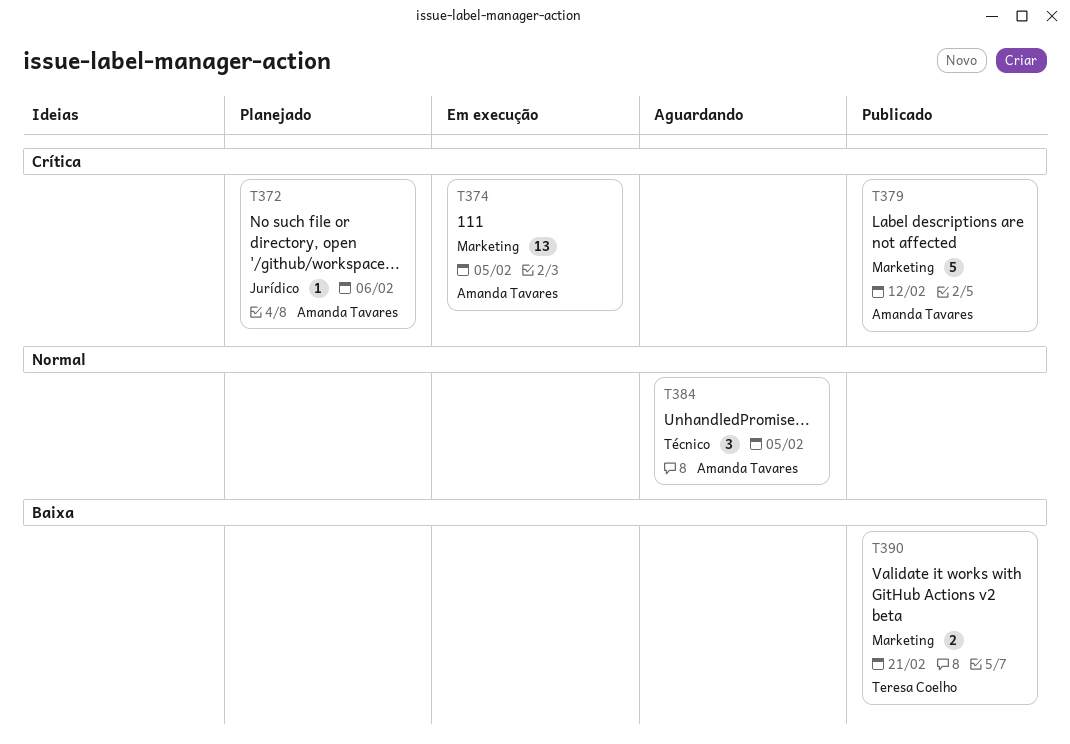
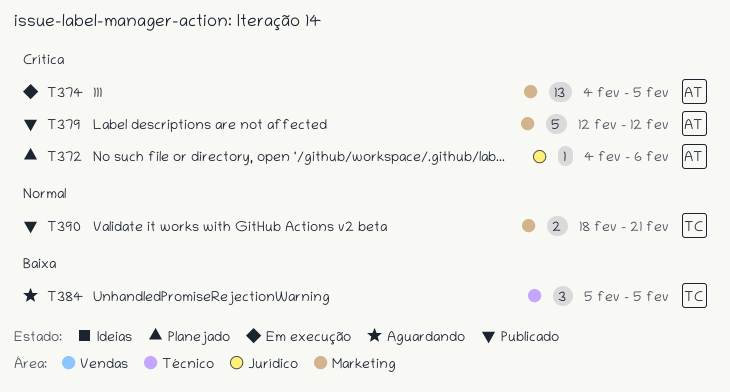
T384, owner: Amanda Tavares -> Teresa Coelho
T384, priority: Normal -> Baixa
T390, priority: Baixa -> Normal

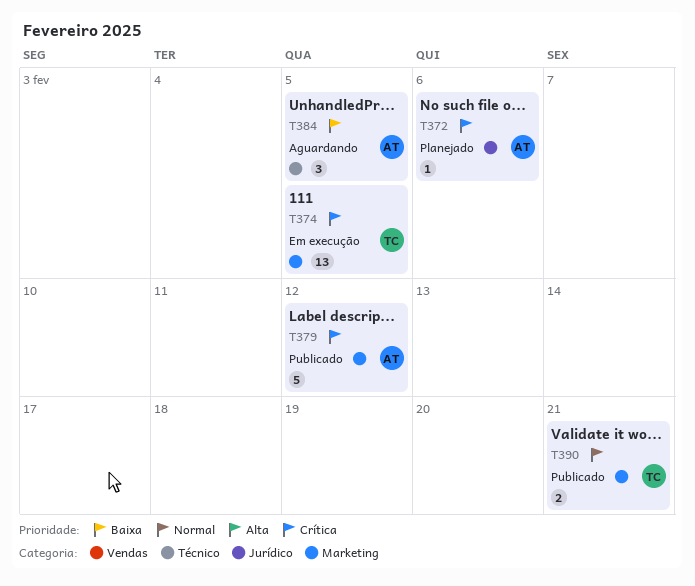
T374, owner: AT -> TC
T384, owner: TC -> AT

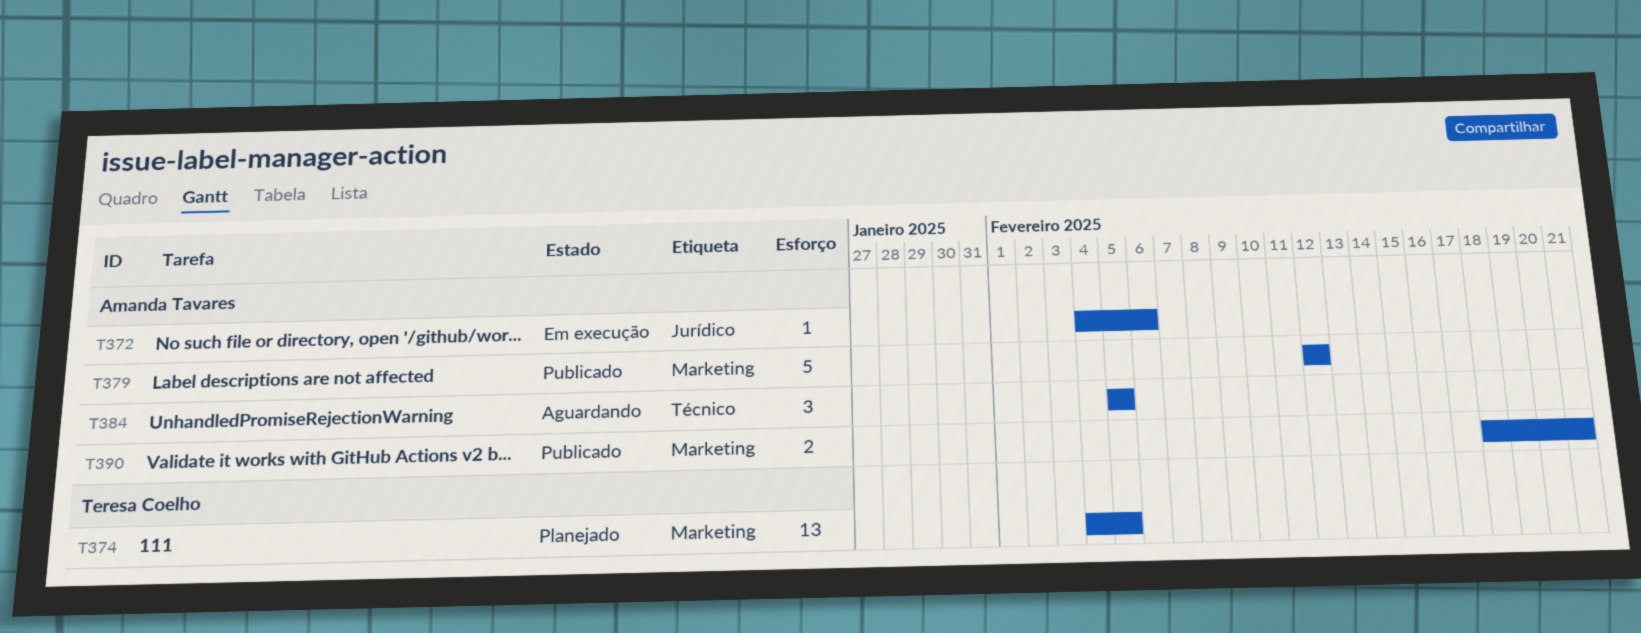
T372, status: Planejado -> Em execução
T374, status: Em execução -> Planejado
T390, owner: Teresa Coelho -> Amanda Tavares

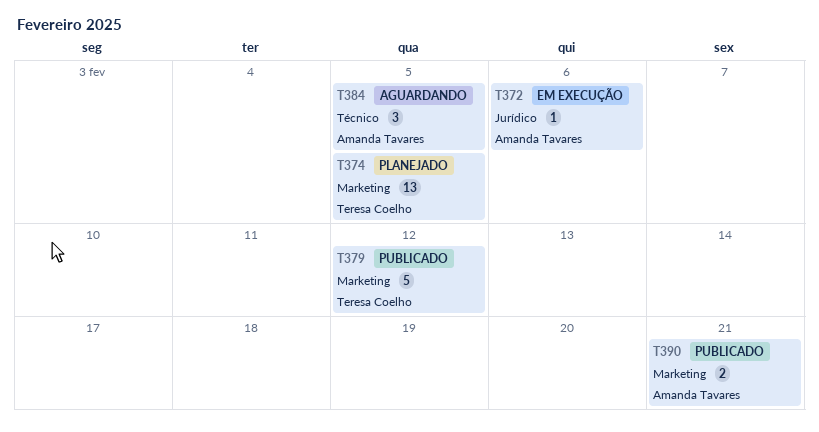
T379, owner: Amanda Tavares -> Teresa Coelho

